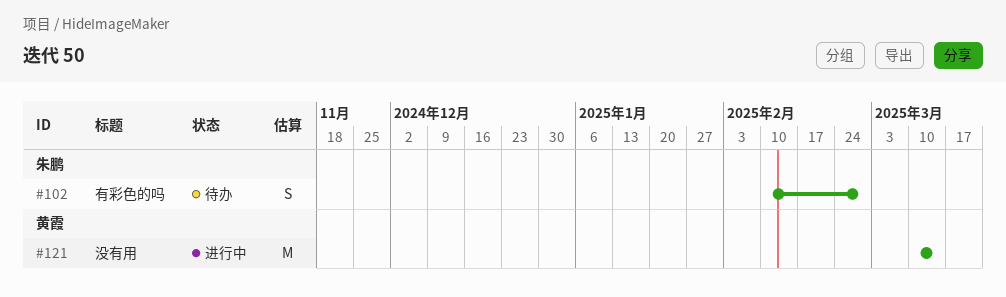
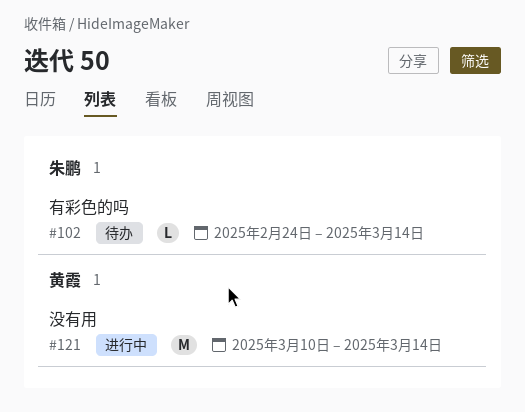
#102, estimate: S -> L
#102, start: Feb 10 -> Feb 24
#102, due: Feb 28 -> Mar 14

